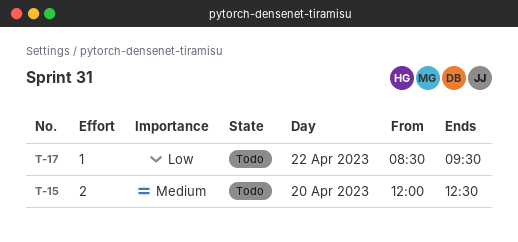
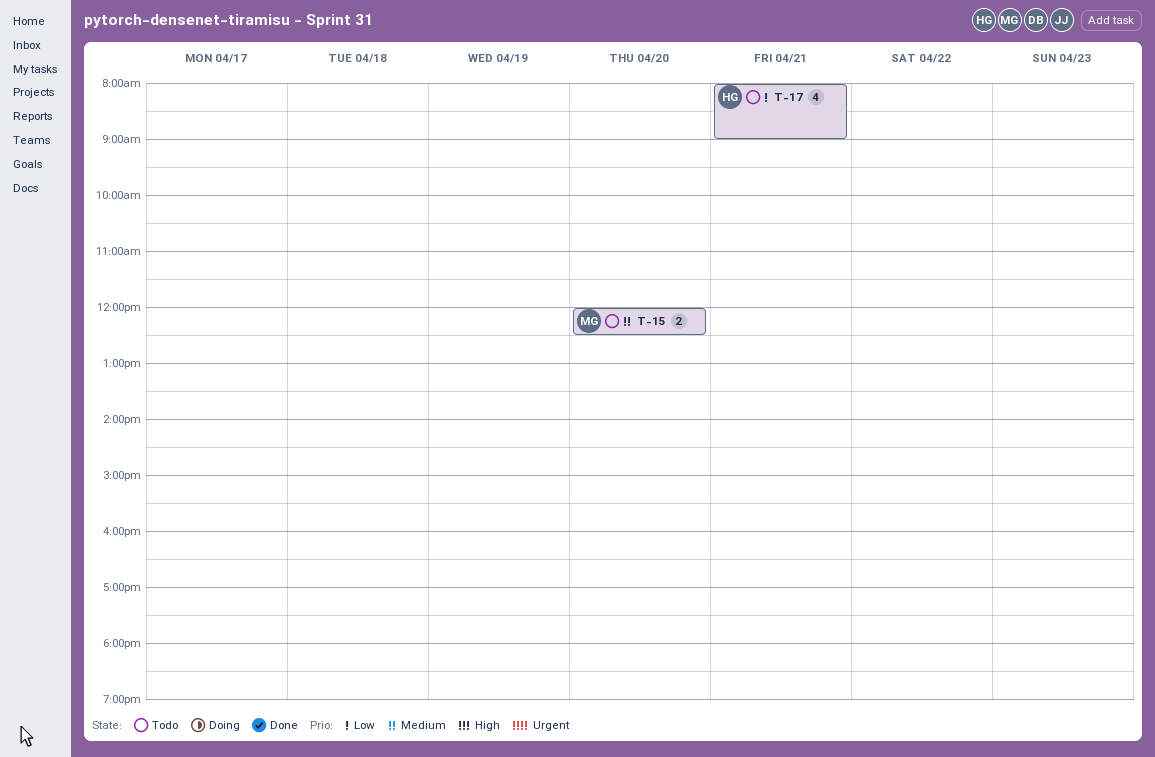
T-17, estimate: 1 -> 4
T-17, day: Apr 22 -> Apr 21
T-17, begins: 08:30 -> 08:00
T-17, ends: 09:30 -> 09:00

